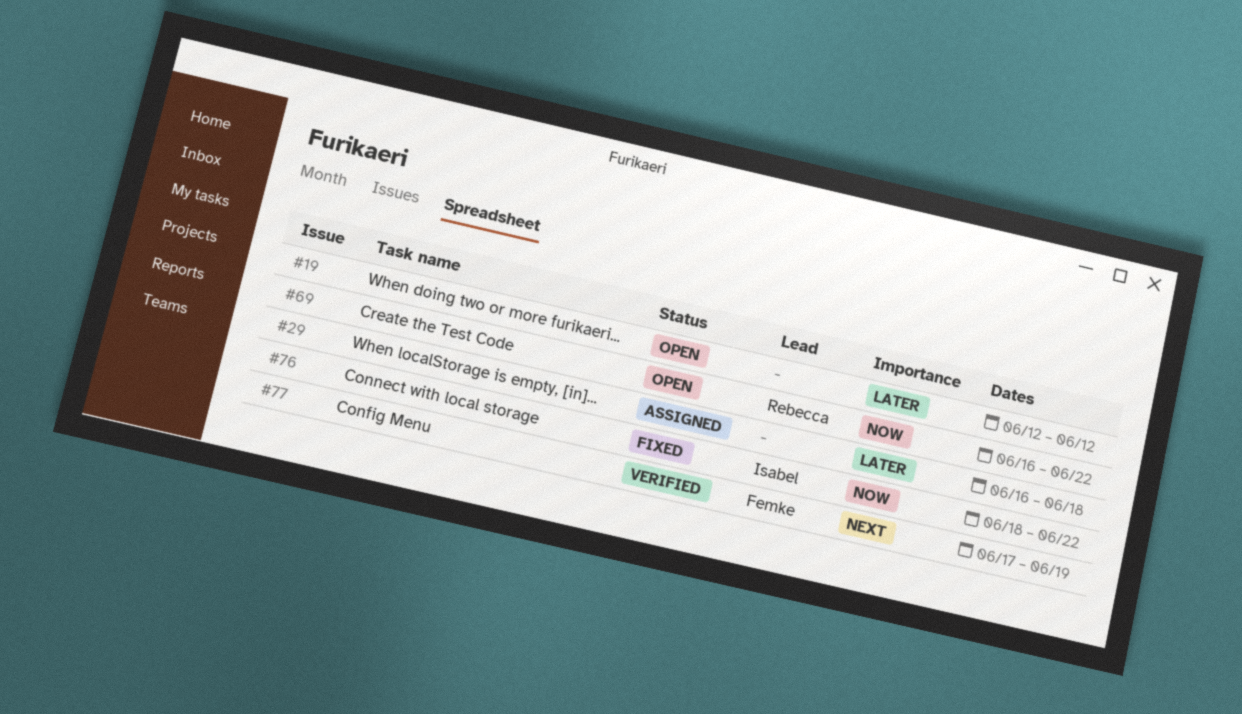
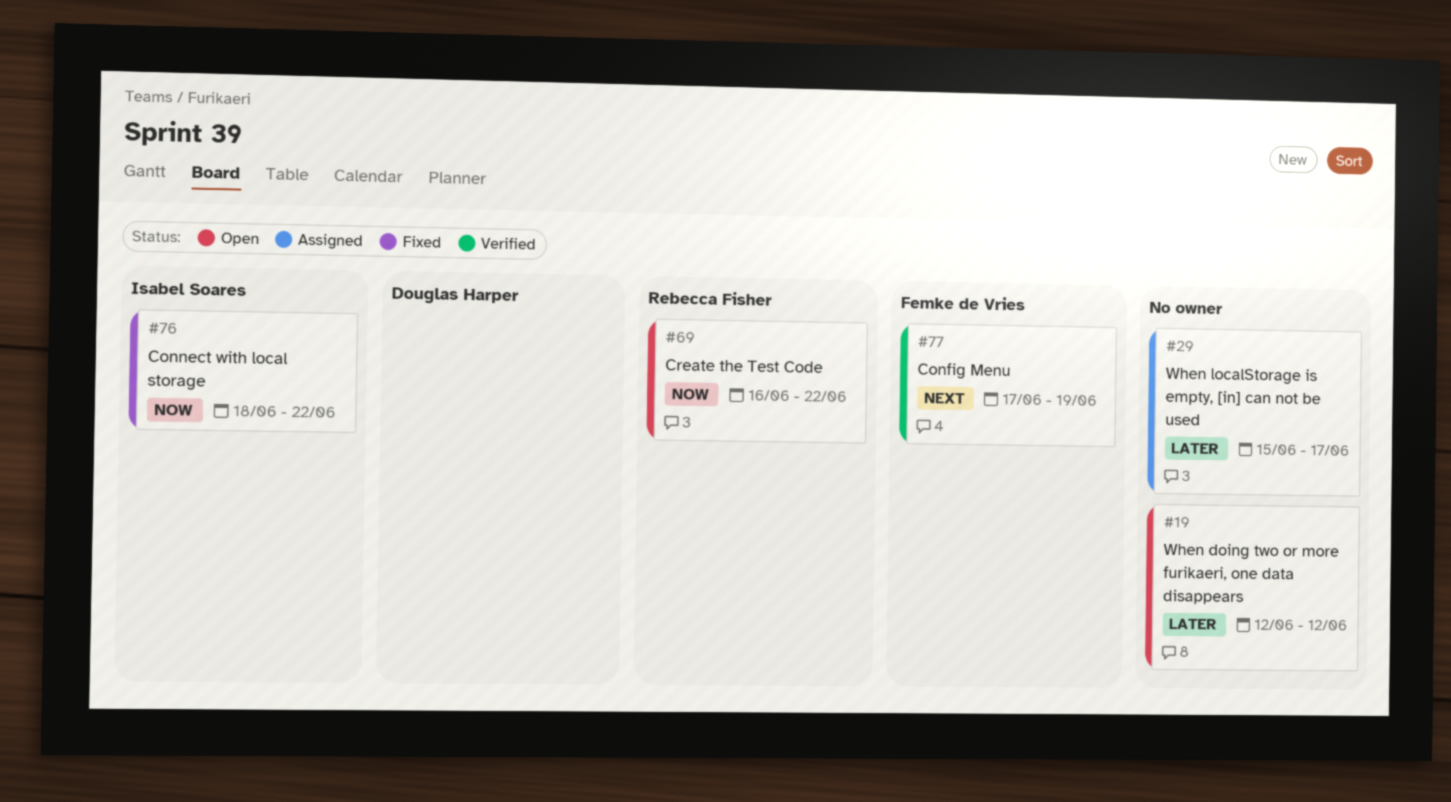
#29, start: Jun 16 -> Jun 15
#29, due: Jun 18 -> Jun 17

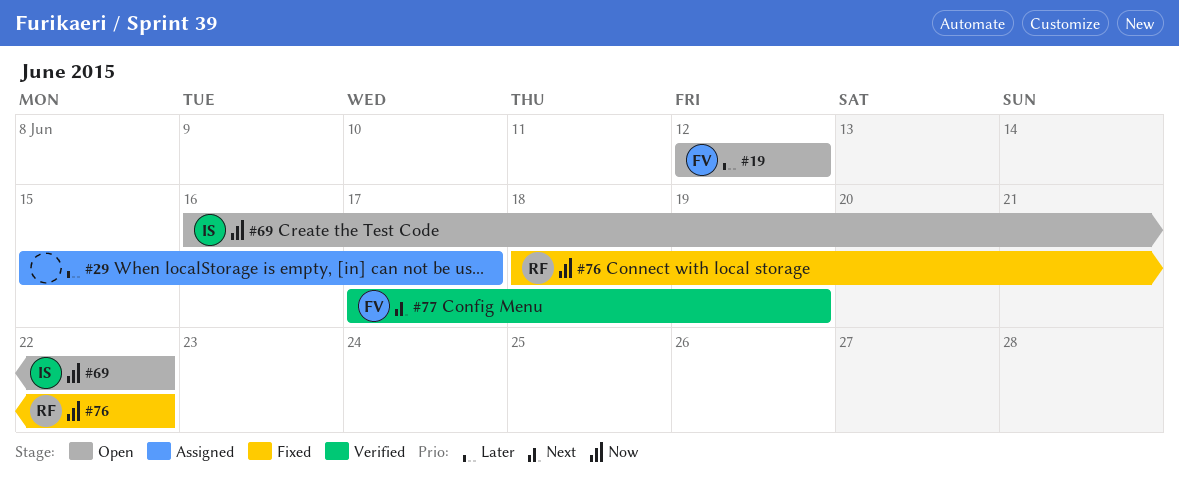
#19, owner: none -> Femke de Vries
#69, owner: Rebecca Fisher -> Isabel Soares
#76, owner: Isabel Soares -> Rebecca Fisher

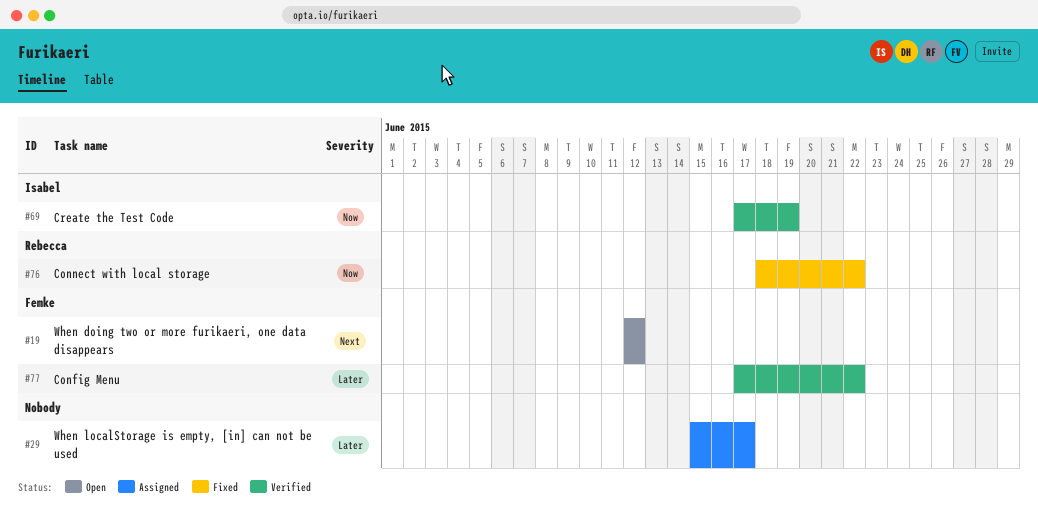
#19, priority: Later -> Next
#69, status: Open -> Verified
#69, start: Jun 16 -> Jun 17
#69, due: Jun 22 -> Jun 19
#77, priority: Next -> Later
#77, due: Jun 19 -> Jun 22

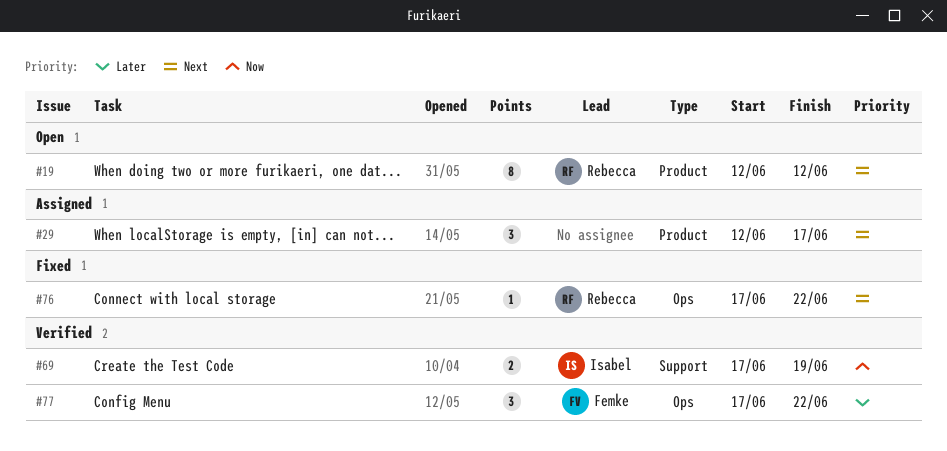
#19, owner: Femke -> Rebecca
#29, priority: Later -> Next
#29, start: Jun 15 -> Jun 12
#76, priority: Now -> Next
#76, start: Jun 18 -> Jun 17

